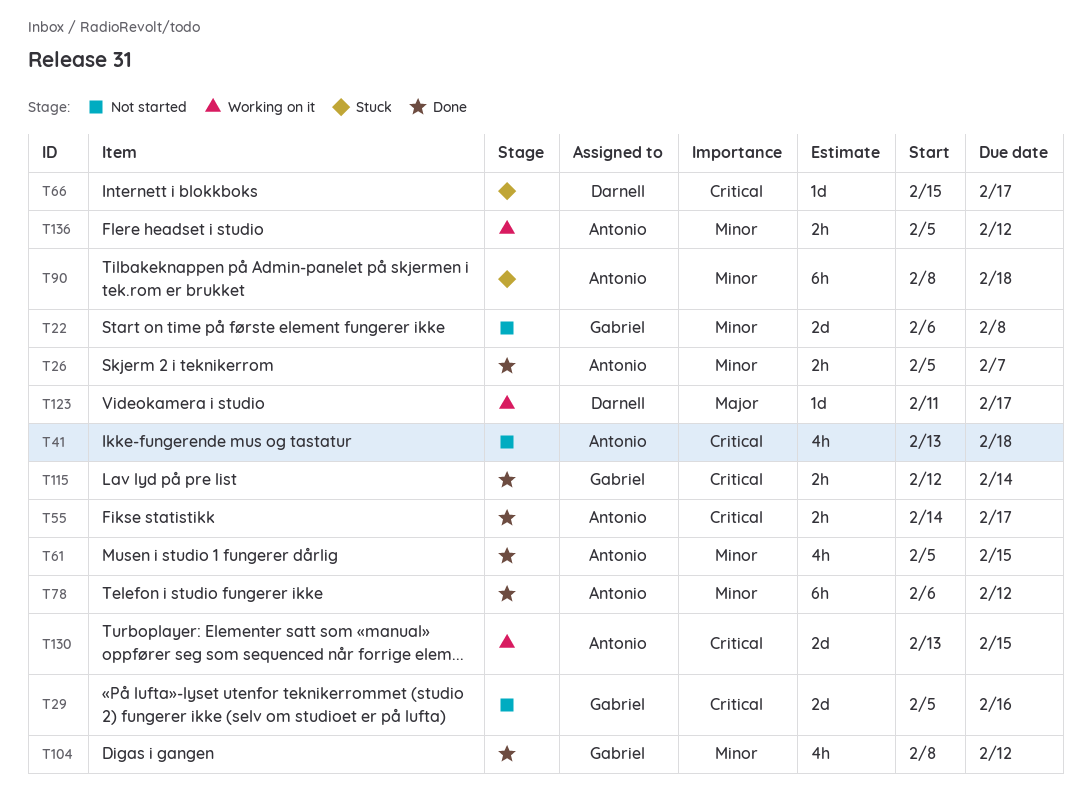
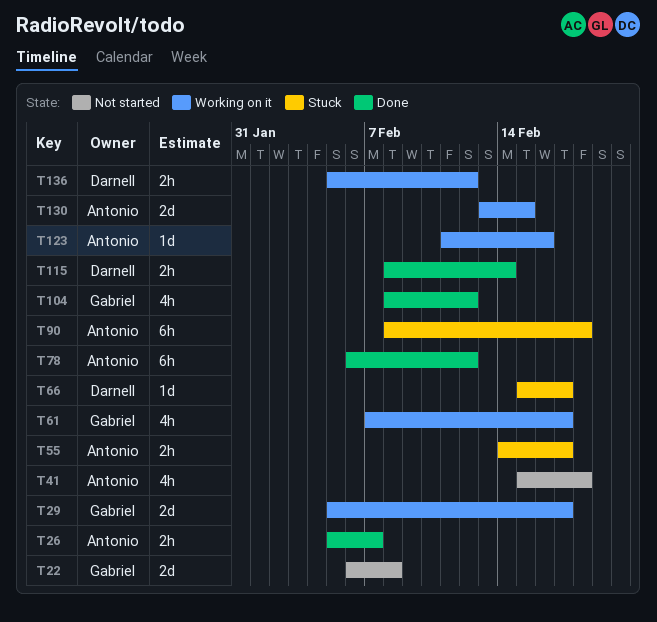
T29, status: Not started -> Working on it
T29, due: Feb 16 -> Feb 17
T41, start: Feb 13 -> Feb 15
T55, status: Done -> Stuck
T61, status: Done -> Working on it
T61, owner: Antonio -> Gabriel
T61, start: Feb 5 -> Feb 7
T61, due: Feb 15 -> Feb 17
T115, owner: Gabriel -> Darnell
T115, start: Feb 12 -> Feb 8
T123, owner: Darnell -> Antonio
T123, due: Feb 17 -> Feb 16
T136, owner: Antonio -> Darnell

